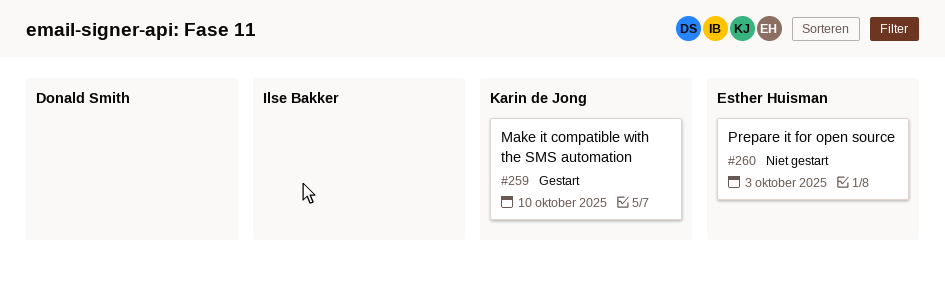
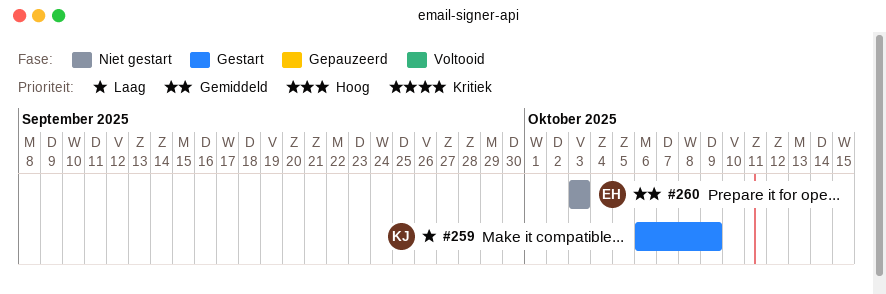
#259, due: Oct 10 -> Oct 9

